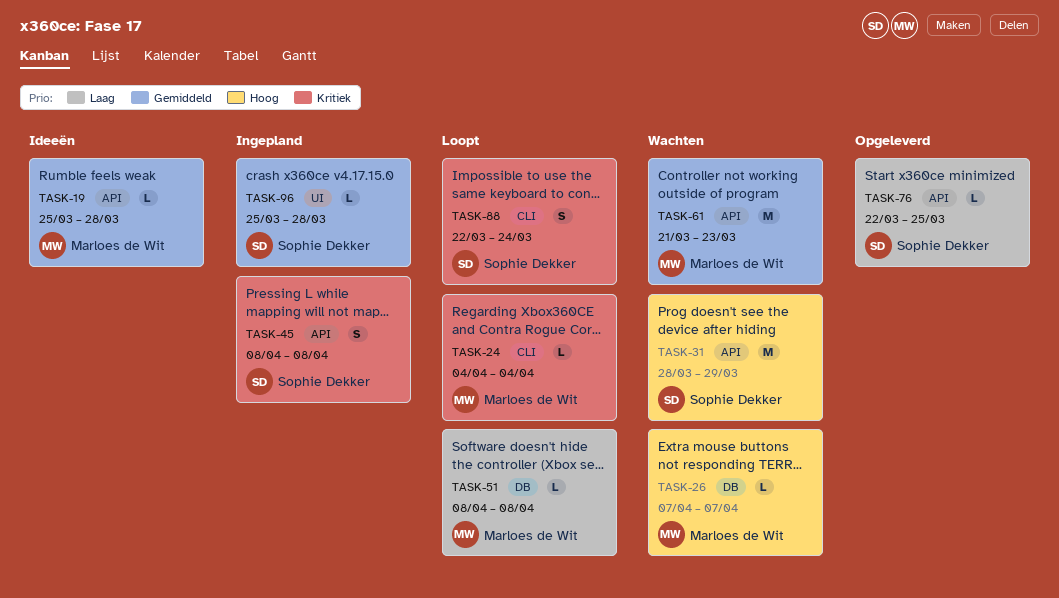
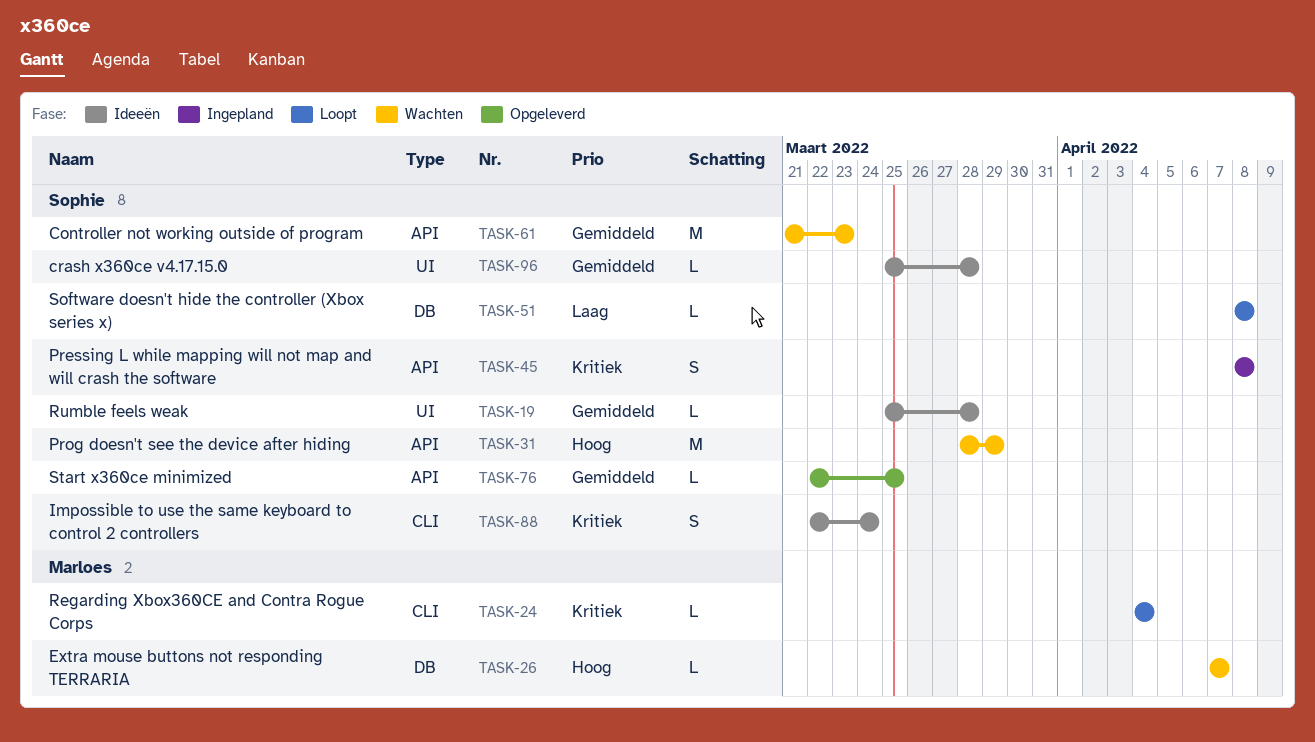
TASK-19, owner: Marloes de Wit -> Sophie Dekker
TASK-19, label: API -> UI
TASK-51, owner: Marloes de Wit -> Sophie Dekker
TASK-61, owner: Marloes de Wit -> Sophie Dekker
TASK-76, priority: Laag -> Gemiddeld
TASK-88, status: Loopt -> Ideeën
TASK-96, status: Ingepland -> Ideeën

